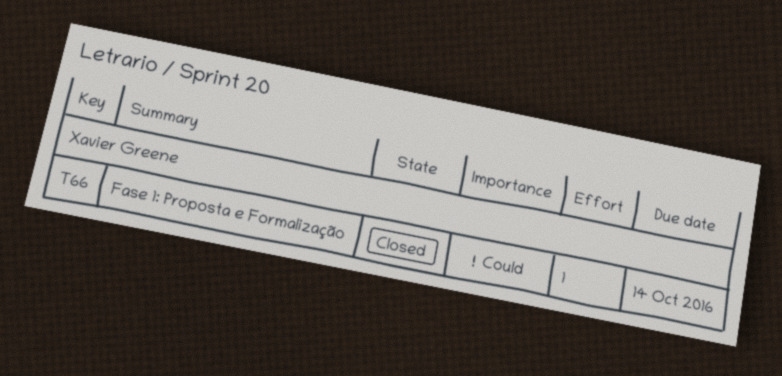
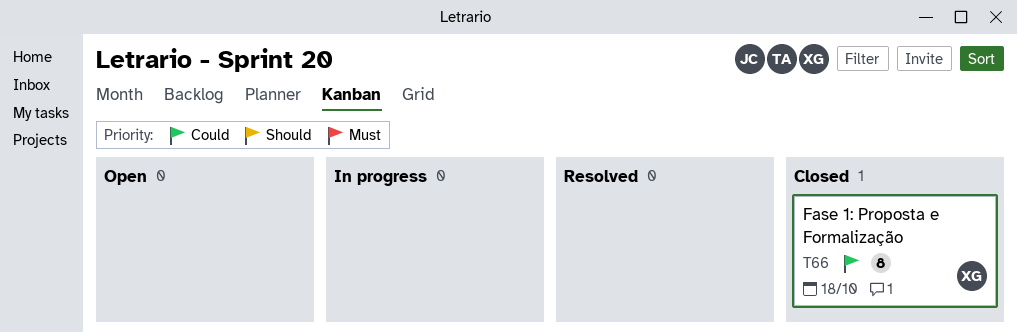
T66, estimate: 1 -> 8
T66, due: Oct 14 -> Oct 18

